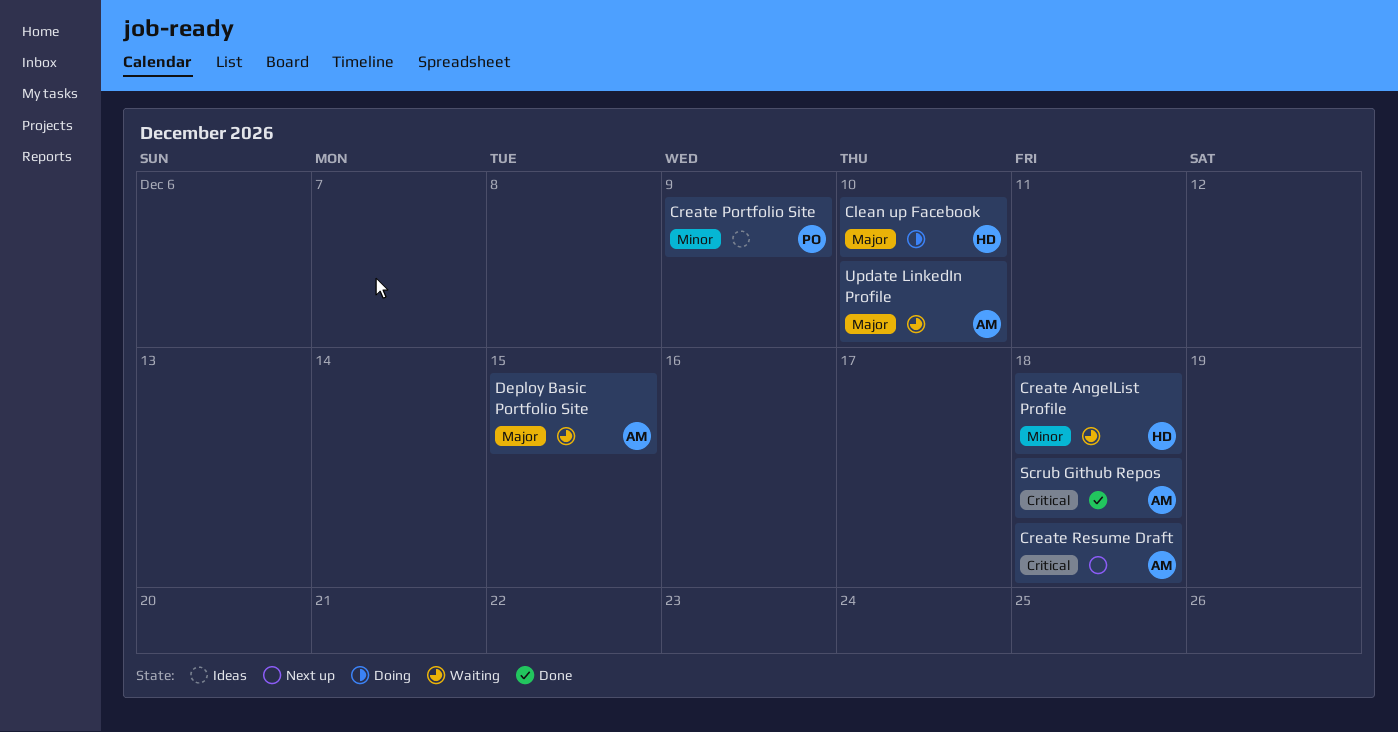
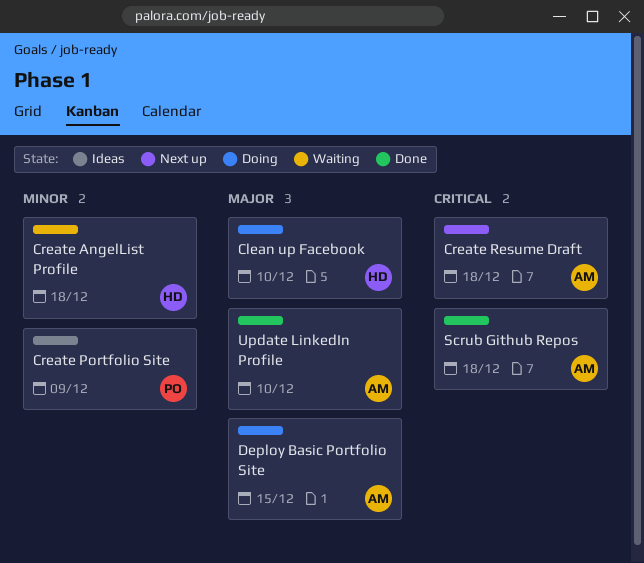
Deploy Basic Portfolio Site, status: Waiting -> Doing
Update LinkedIn Profile, status: Waiting -> Done

